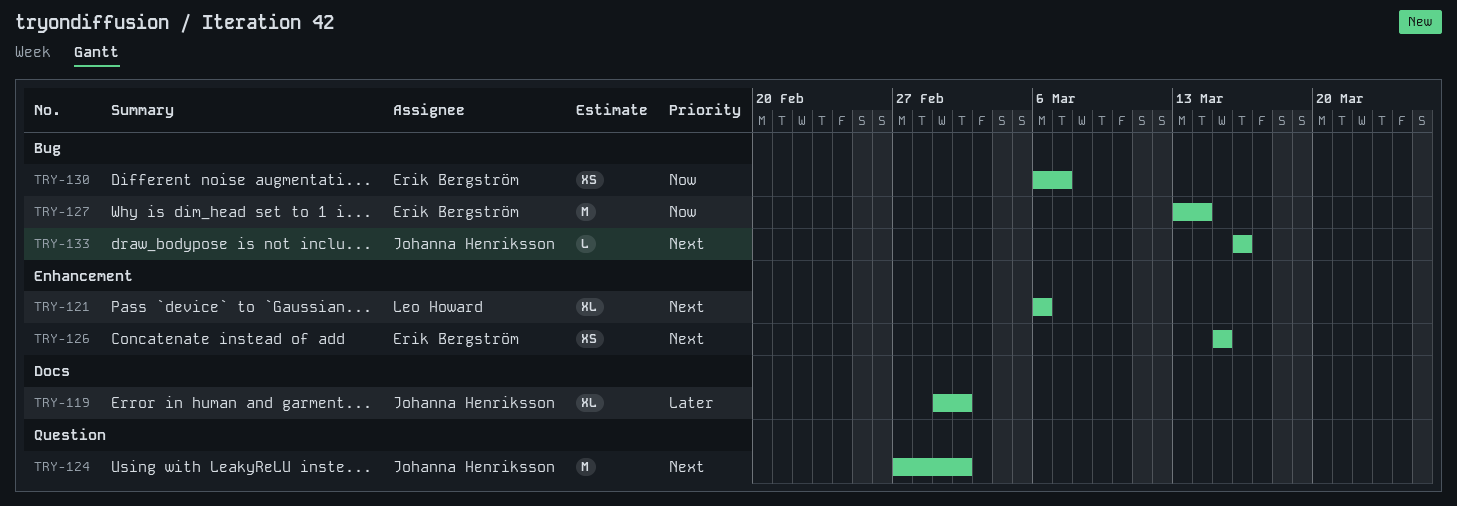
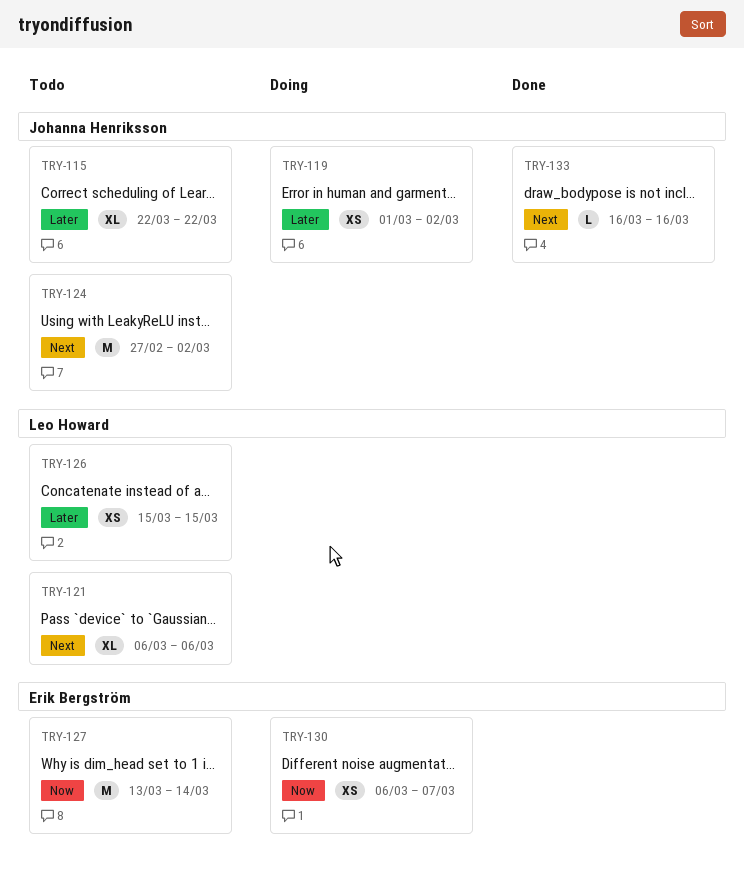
TRY-115: none -> present
TRY-119, estimate: XL -> XS
TRY-126, owner: Erik Bergström -> Leo Howard
TRY-126, priority: Next -> Later

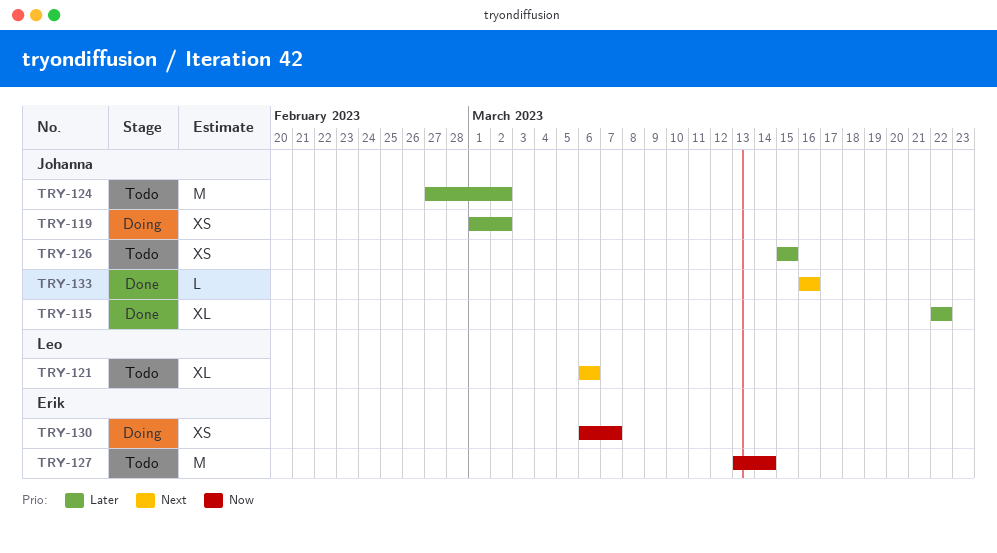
TRY-115, status: Todo -> Done
TRY-124, priority: Next -> Later
TRY-126, owner: Leo Howard -> Johanna Henriksson

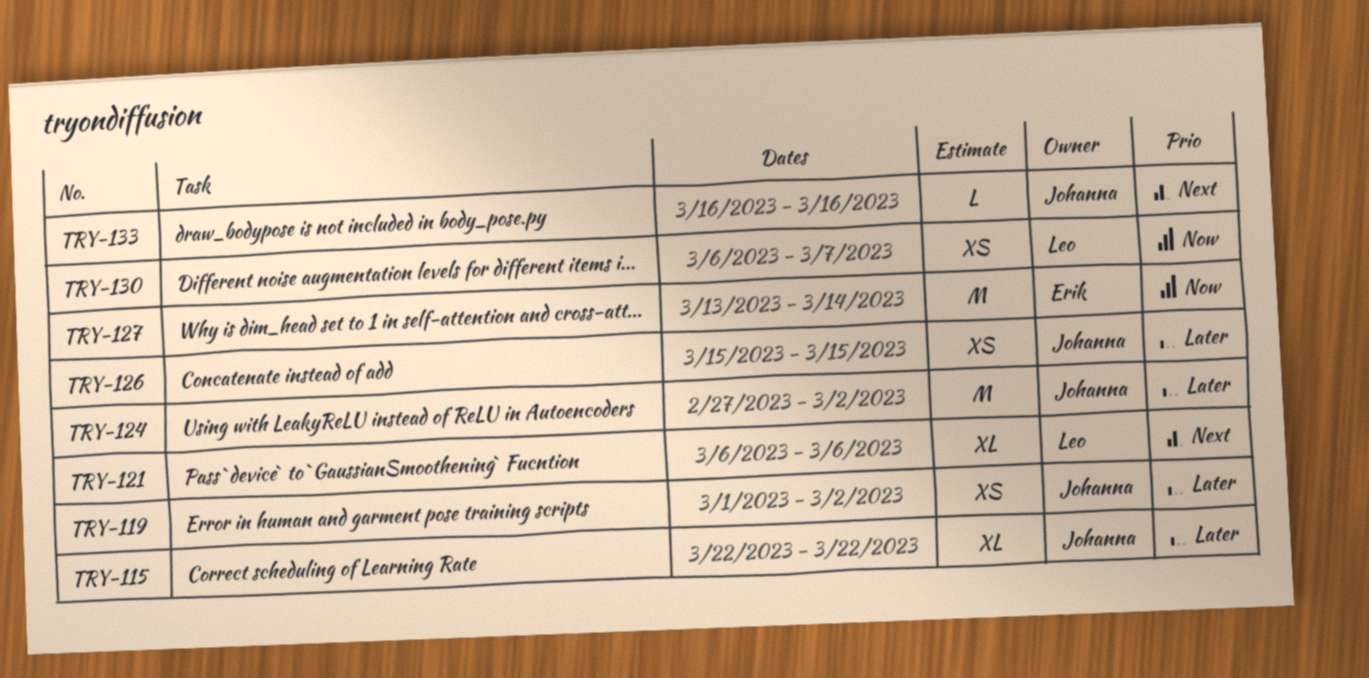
TRY-130, owner: Erik -> Leo

